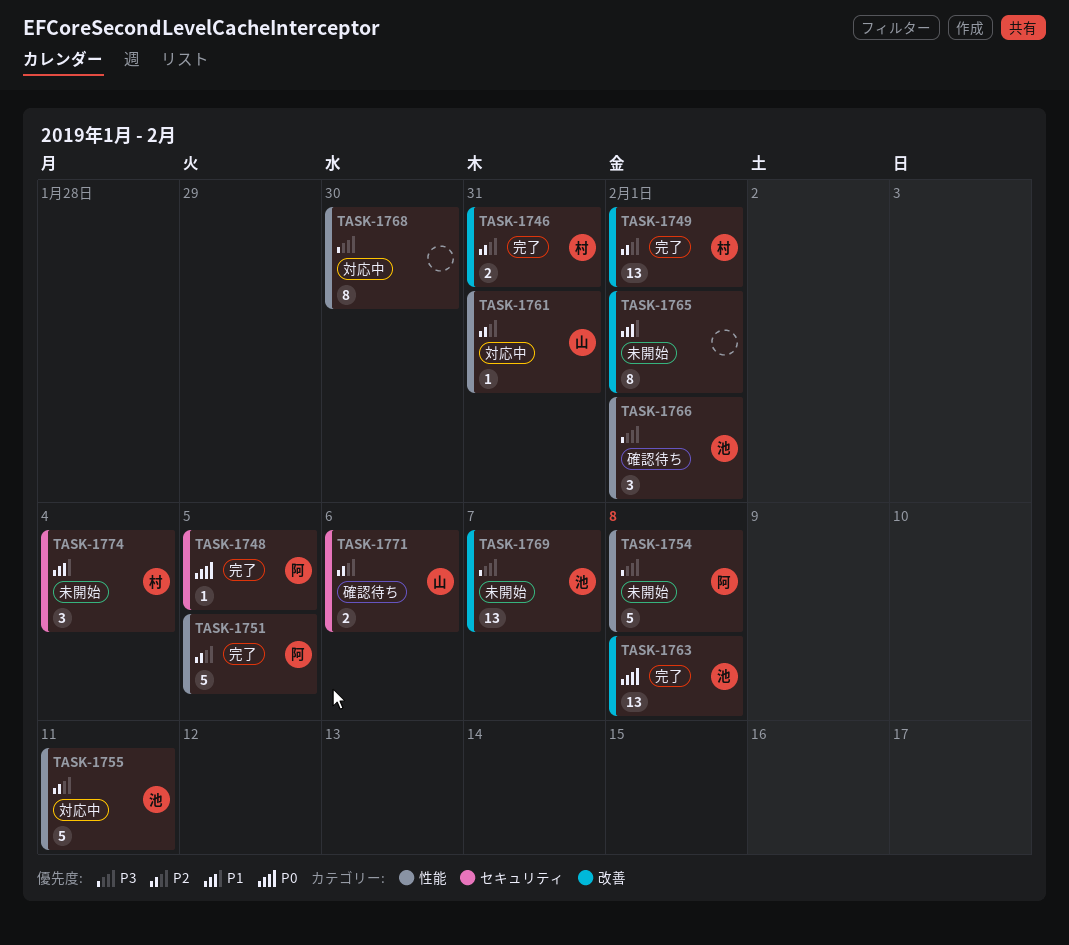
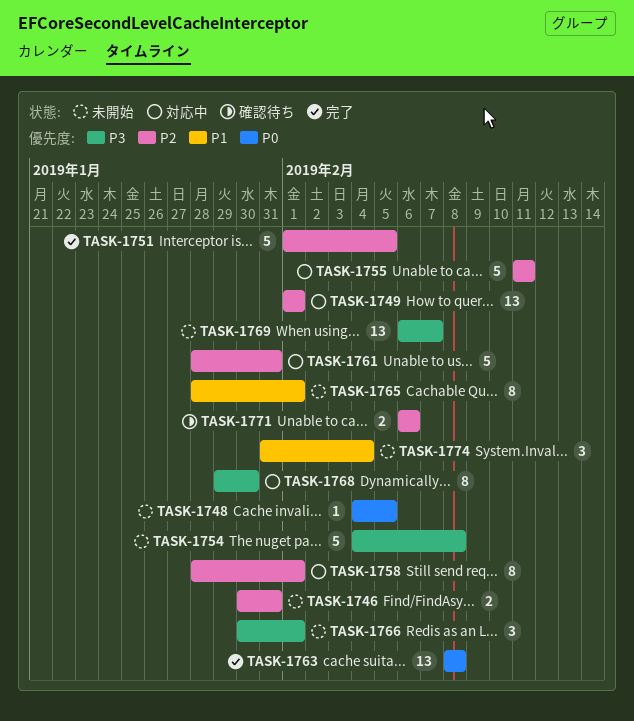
TASK-1746, status: 完了 -> 未開始
TASK-1748, status: 完了 -> 未開始
TASK-1749, status: 完了 -> 対応中
TASK-1758: none -> present
TASK-1761, estimate: 1 -> 5
TASK-1766, status: 確認待ち -> 未開始

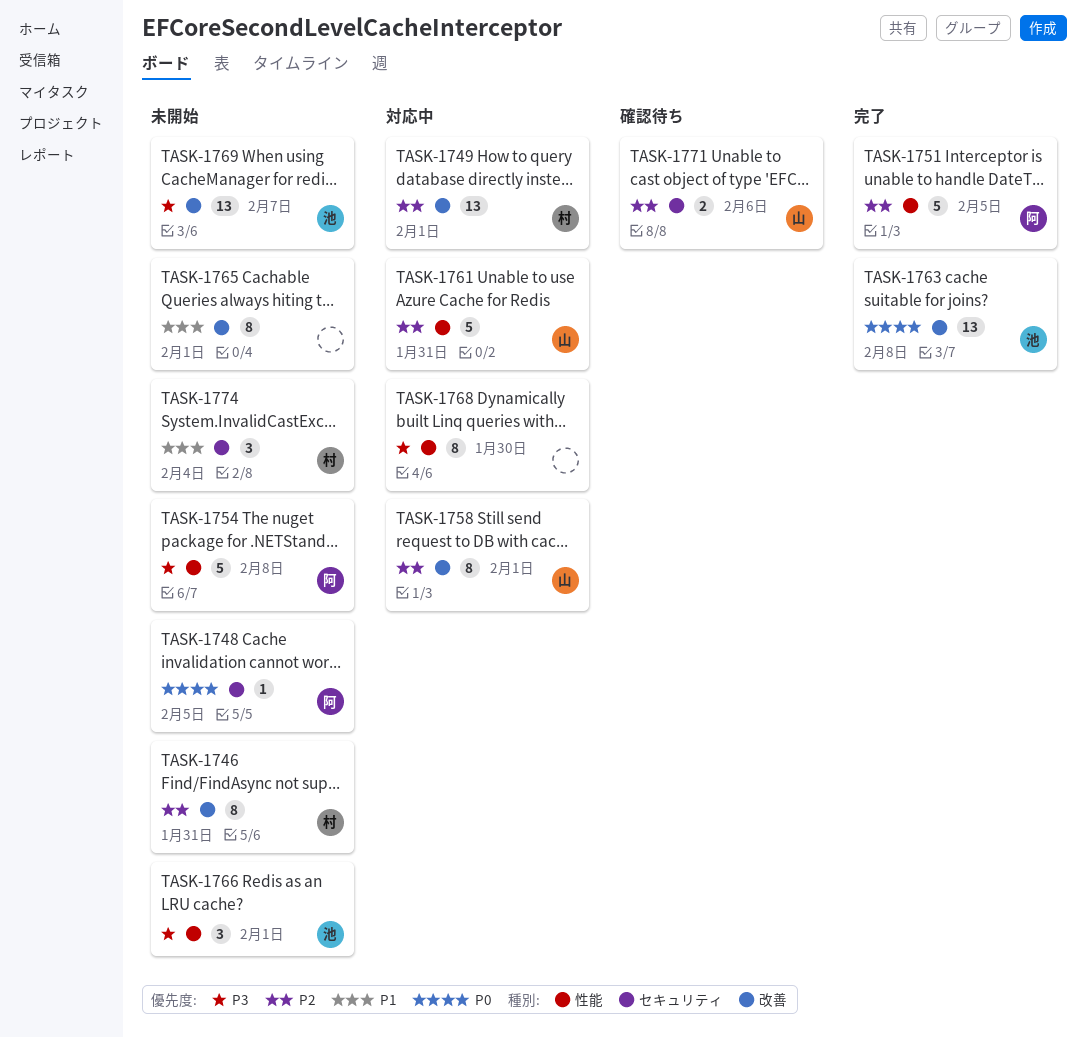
TASK-1746, estimate: 2 -> 8
TASK-1755: present -> none

